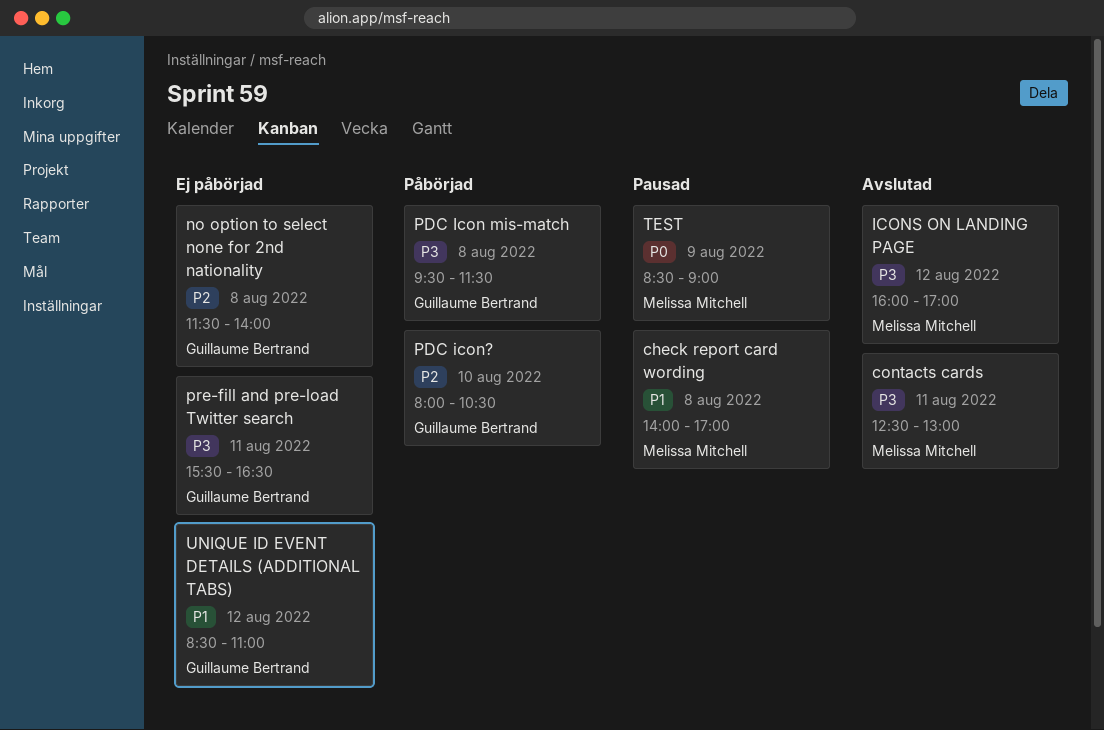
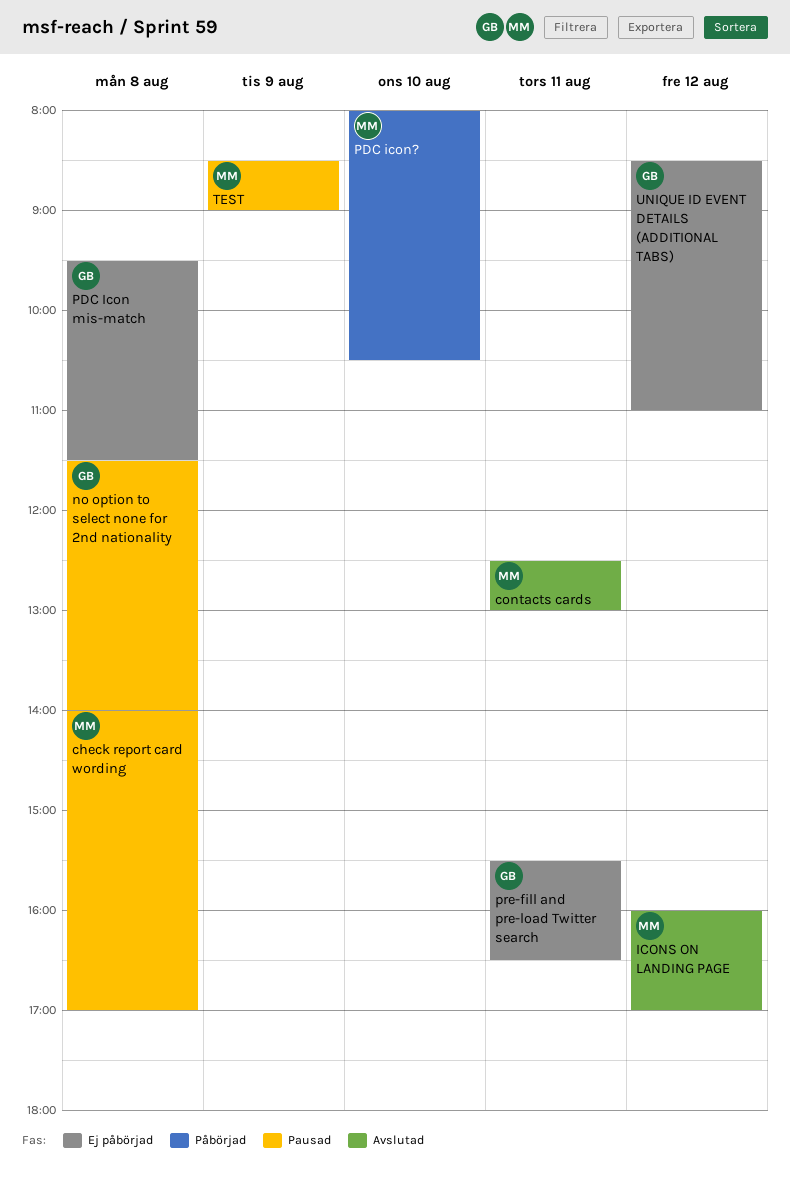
no option to select none for 2nd nationality, status: Ej påbörjad -> Pausad
PDC Icon mis-match, status: Påbörjad -> Ej påbörjad
PDC icon?, owner: Guillaume Bertrand -> Melissa Mitchell

